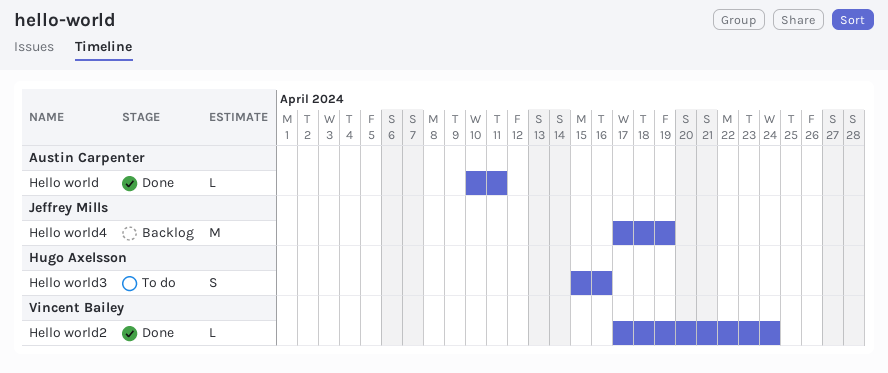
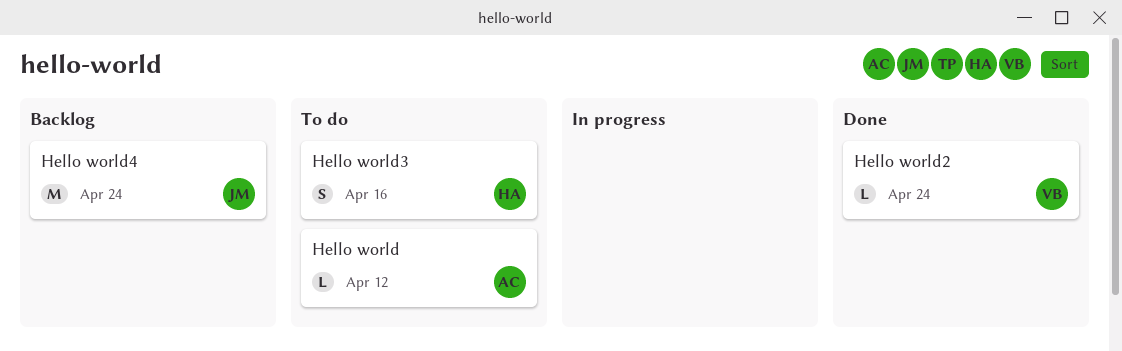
Hello world, status: Done -> To do
Hello world, due: Apr 11 -> Apr 12
Hello world4, due: Apr 19 -> Apr 24

